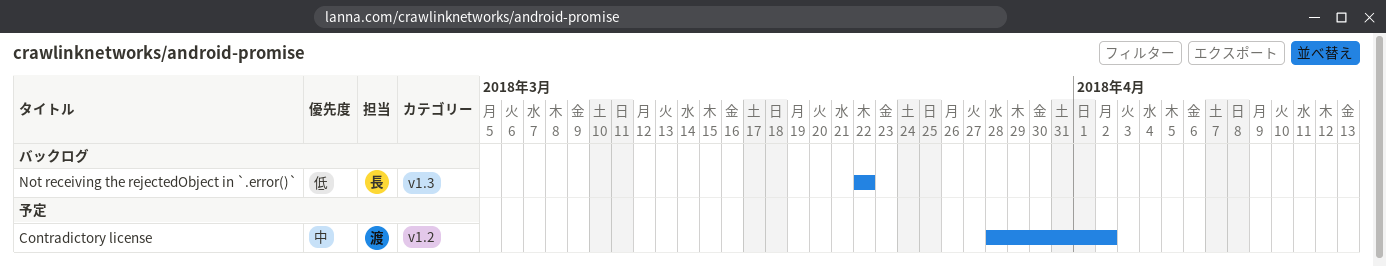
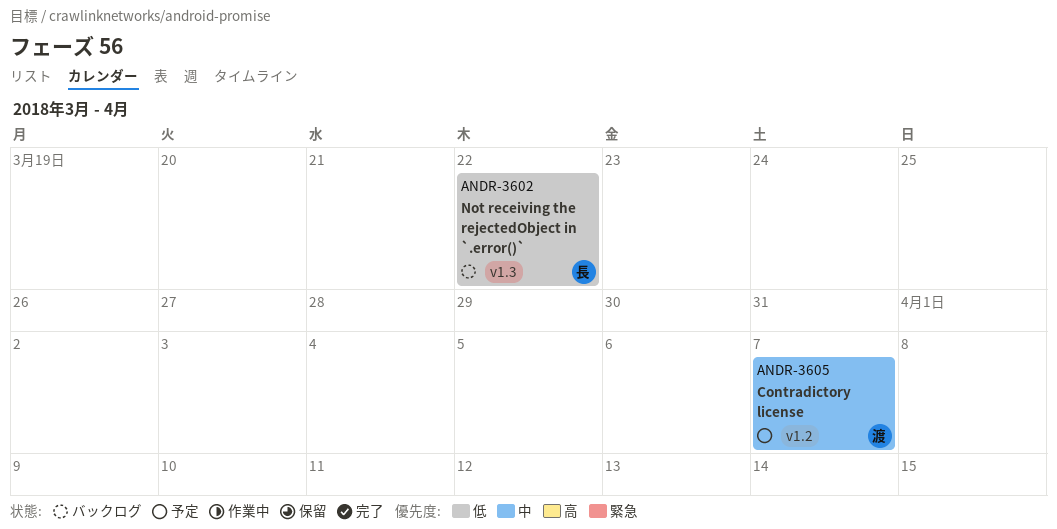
Contradictory license, due: Apr 2 -> Apr 7

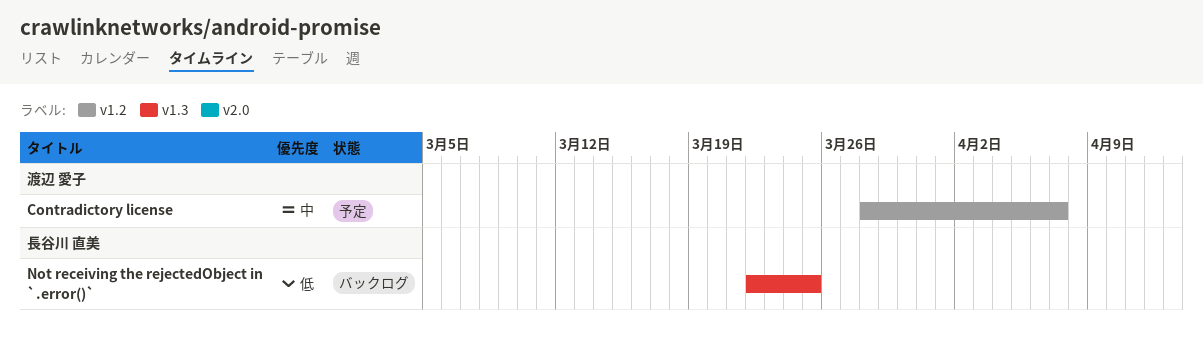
Not receiving the rejectedObject in `.error()`, due: Mar 22 -> Mar 25

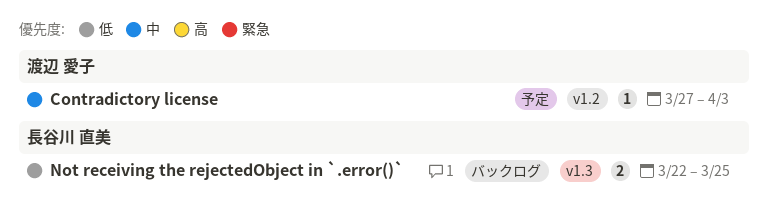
Contradictory license, start: Mar 28 -> Mar 27
Contradictory license, due: Apr 7 -> Apr 3

